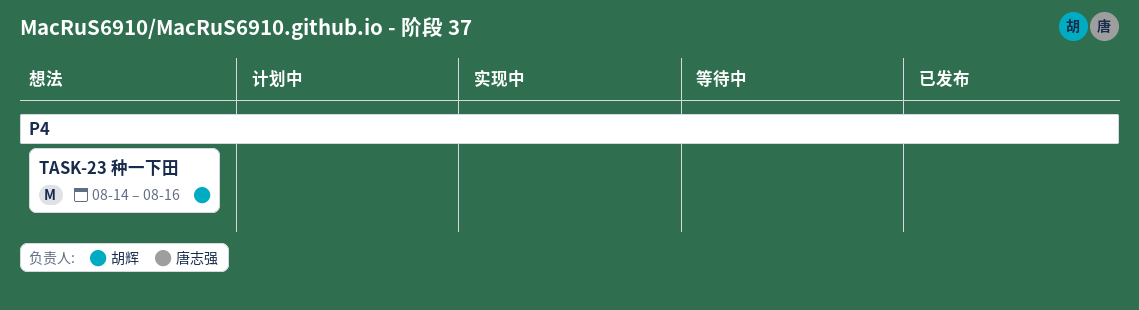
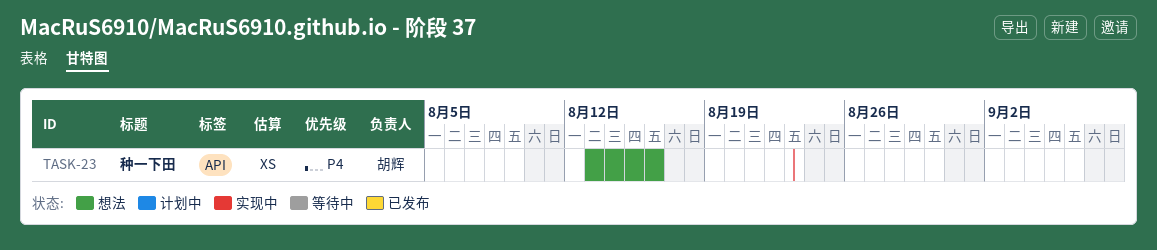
TASK-23, estimate: M -> XS
TASK-23, start: Aug 14 -> Aug 13

